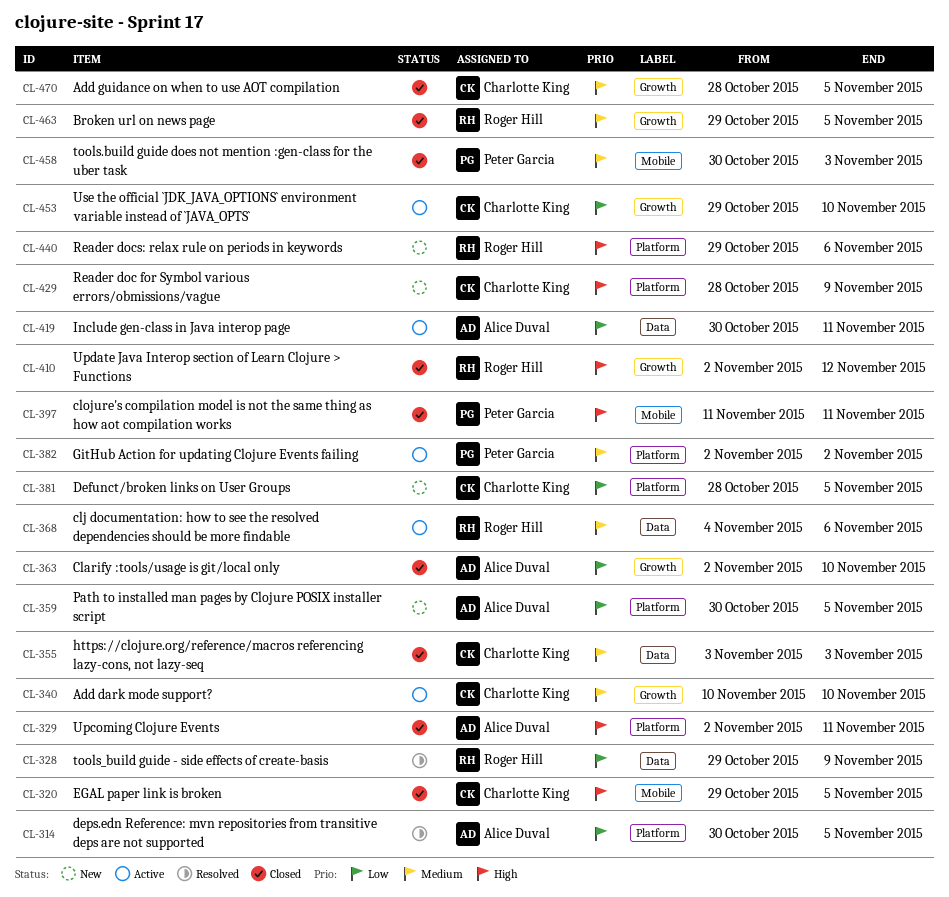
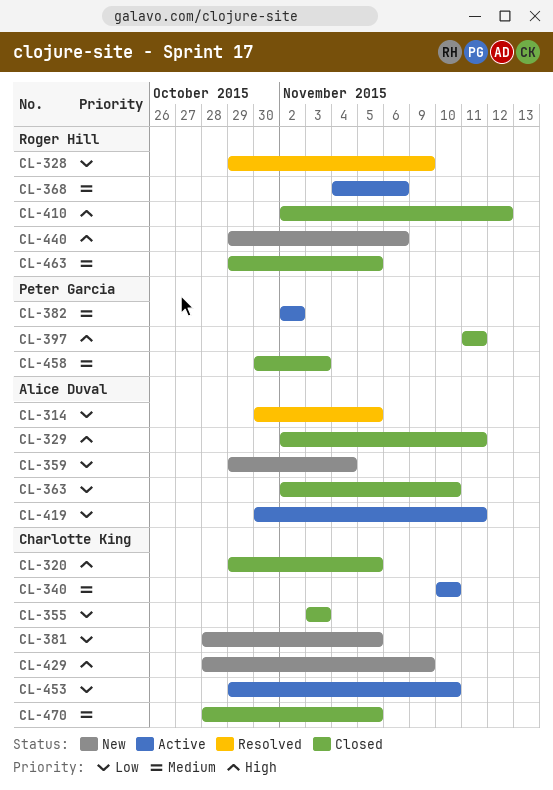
CL-355, priority: Medium -> Low
CL-359, start: Oct 30 -> Oct 29
CL-359, due: Nov 5 -> Nov 4

